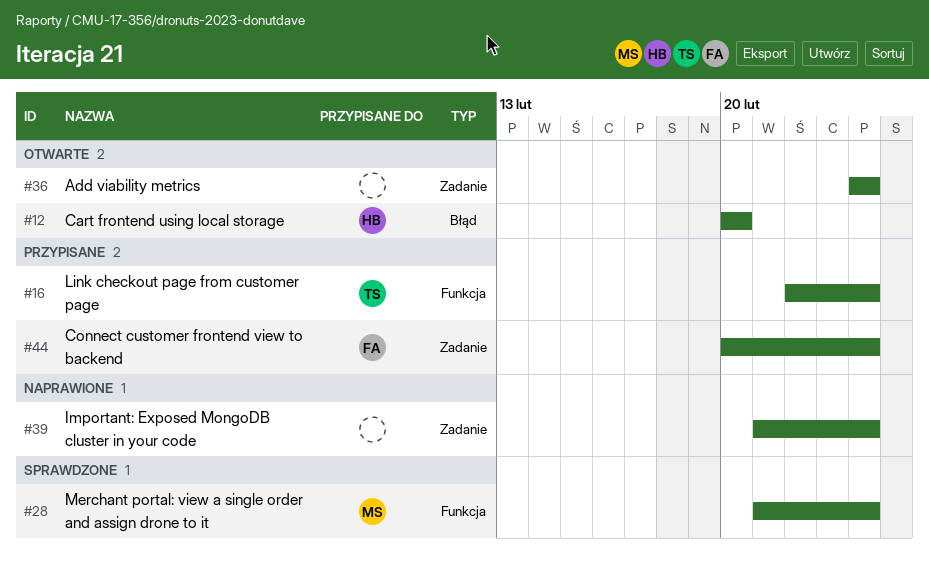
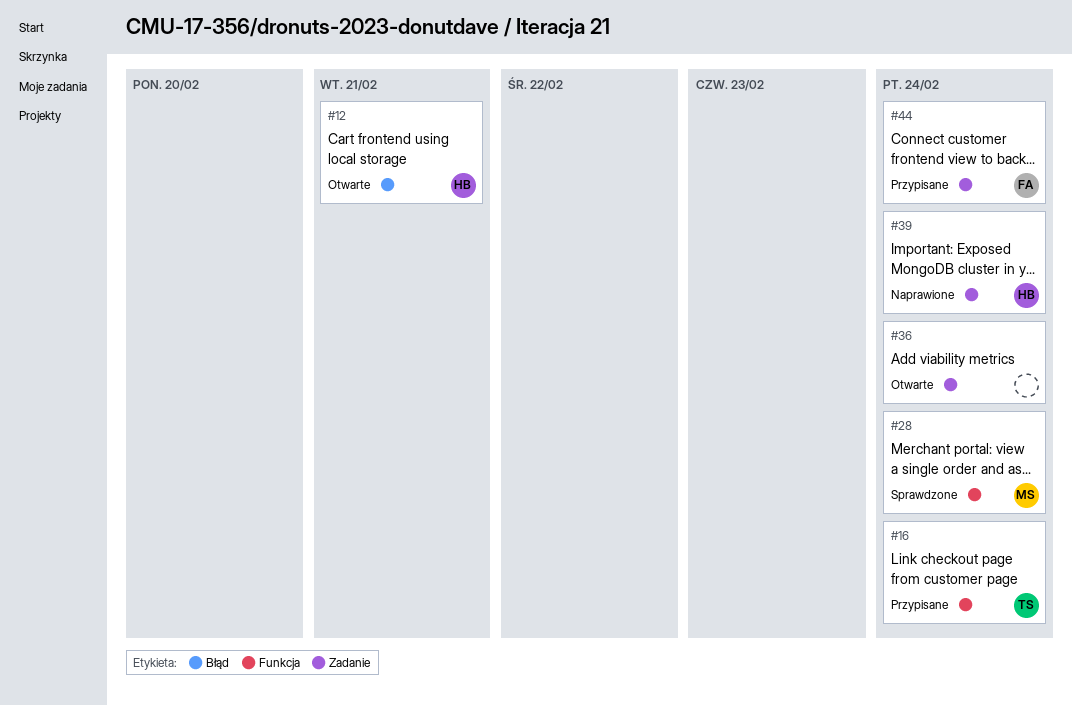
#12, due: Feb 20 -> Feb 21
#39, owner: none -> HB

